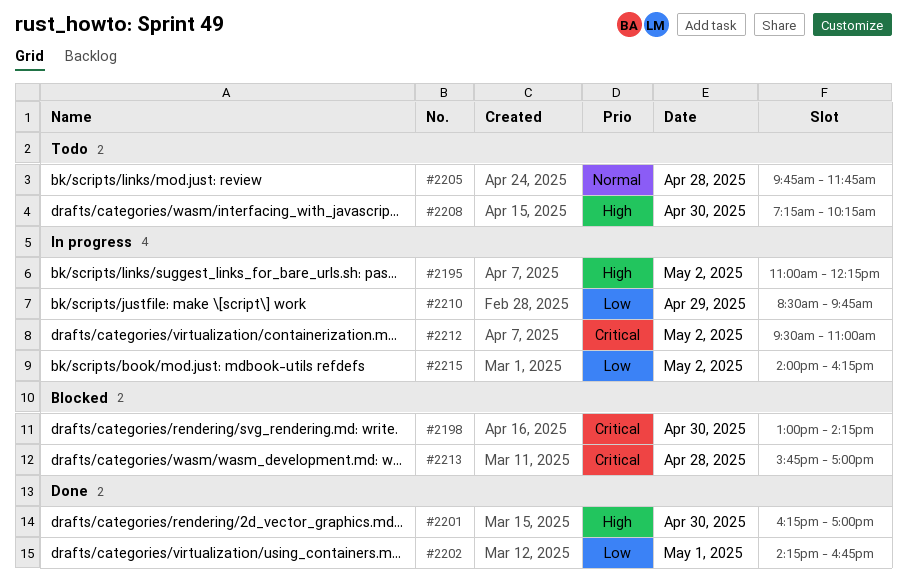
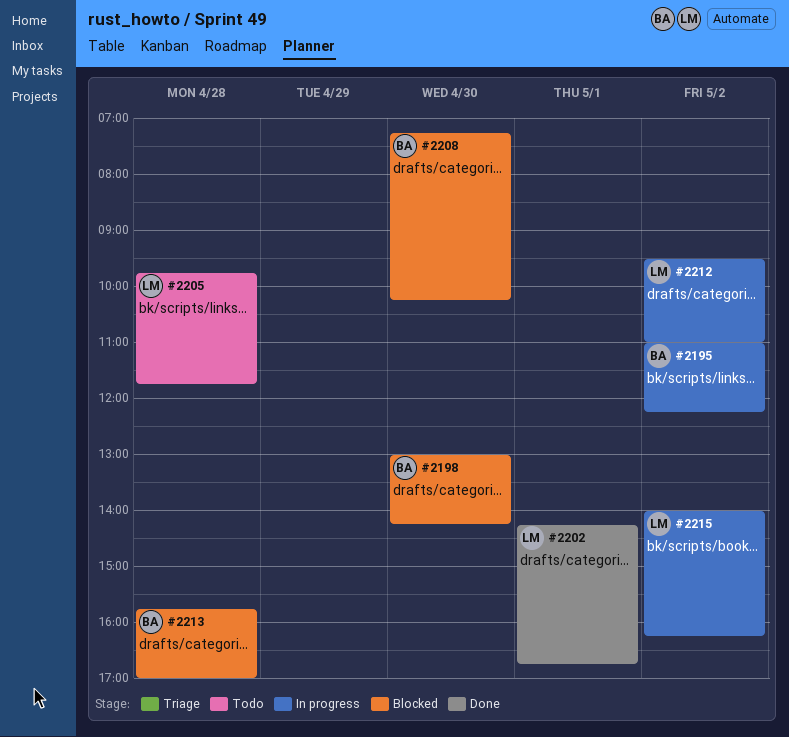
#2201: present -> none
#2208, status: Todo -> Blocked
#2210: present -> none

